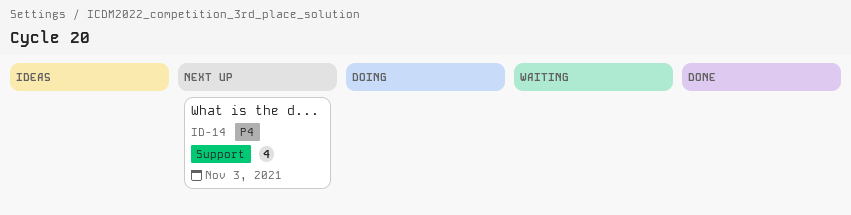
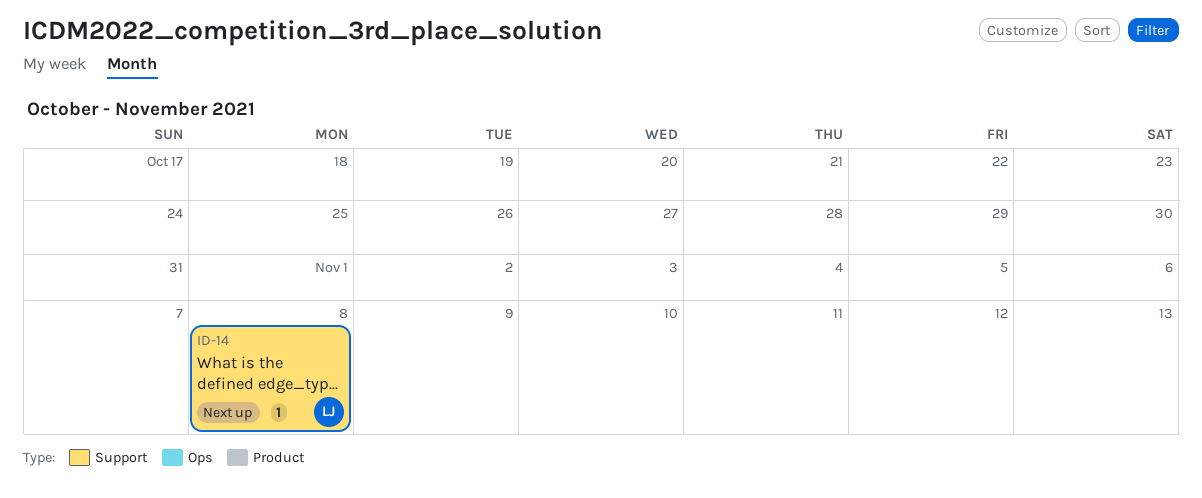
ID-14, estimate: 4 -> 1
ID-14, due: Nov 3 -> Nov 8

